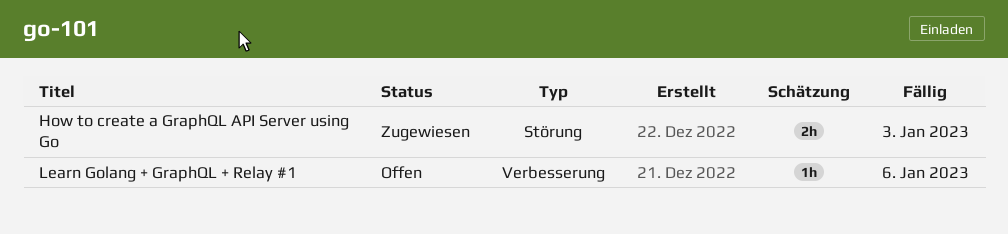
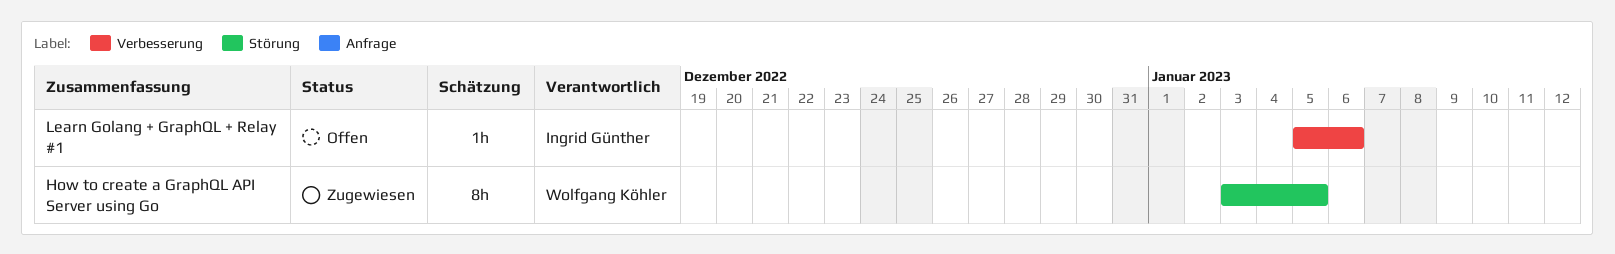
How to create a GraphQL API Server using Go, estimate: 2h -> 8h
How to create a GraphQL API Server using Go, due: Jan 3 -> Jan 5

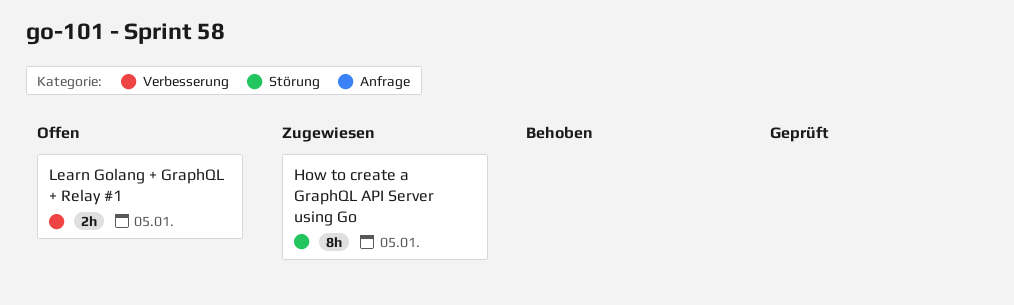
Learn Golang + GraphQL + Relay #1, estimate: 1h -> 2h
Learn Golang + GraphQL + Relay #1, due: Jan 6 -> Jan 5

